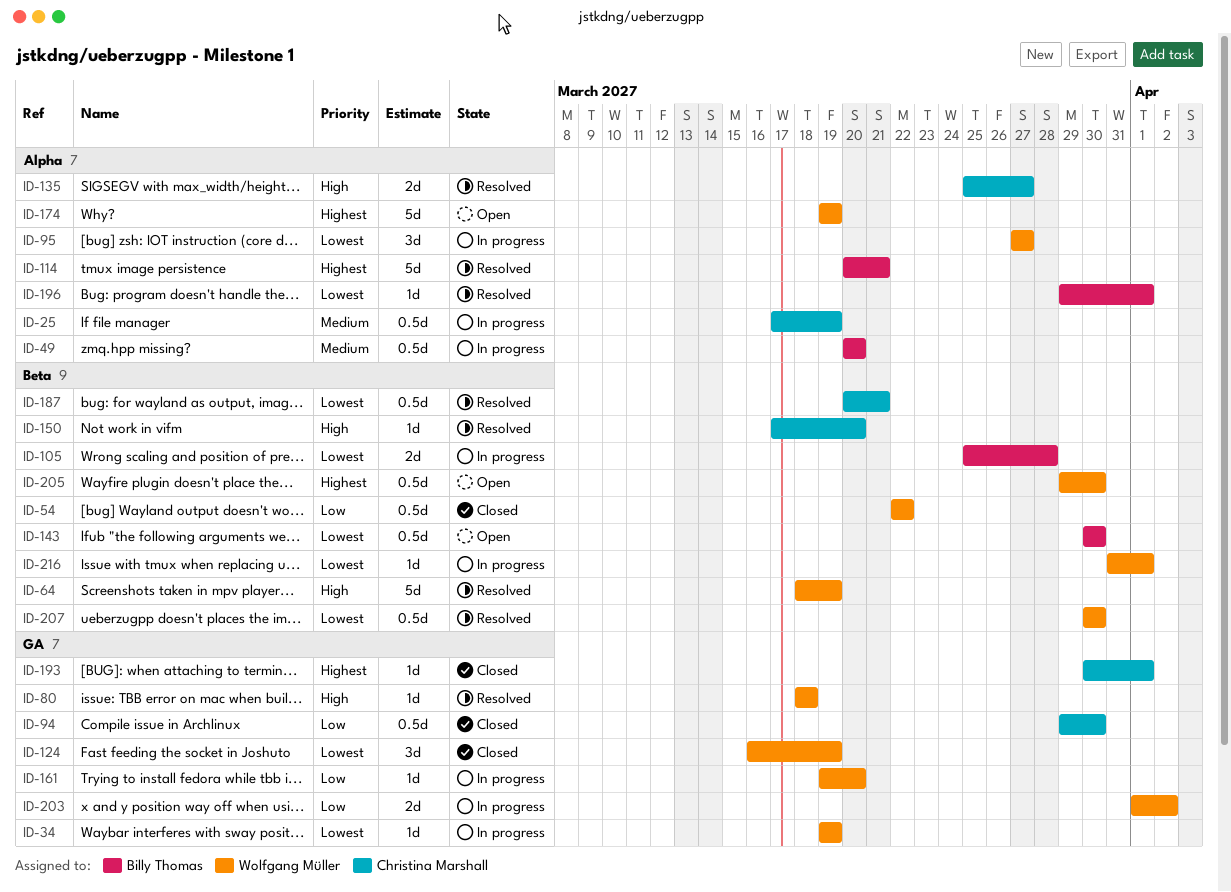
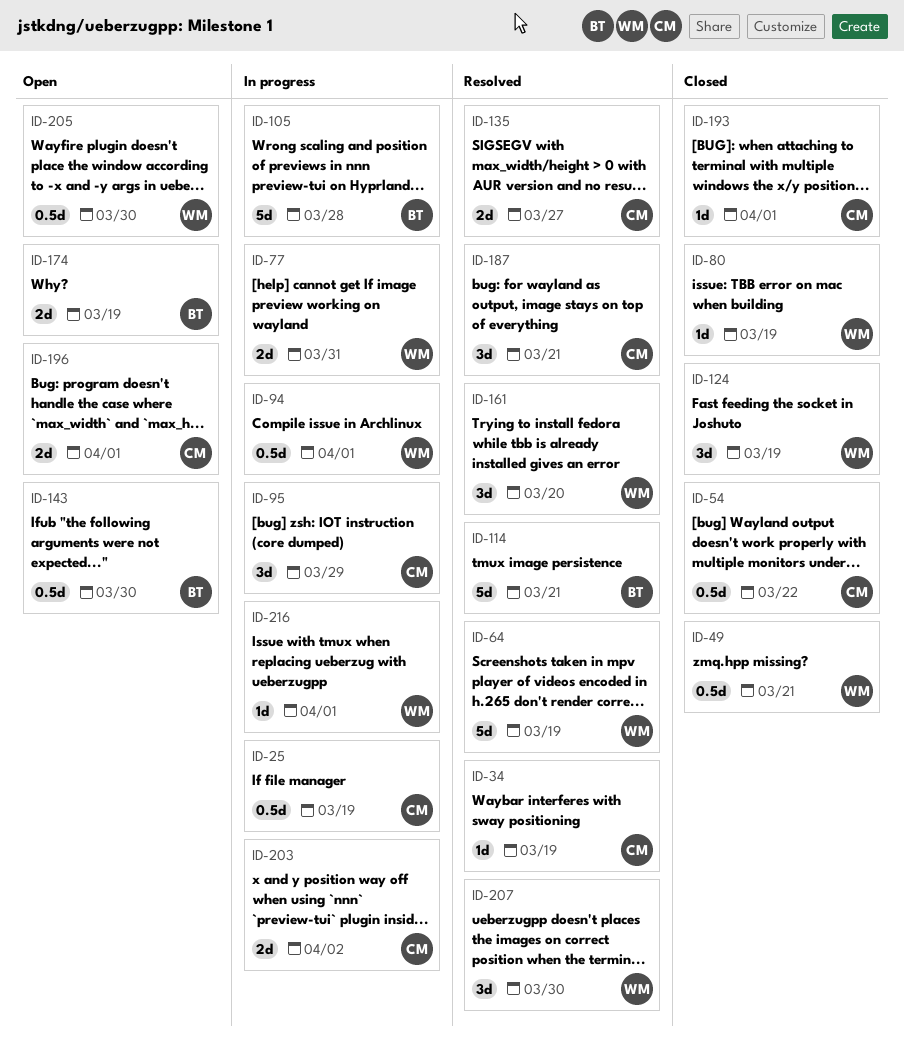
ID-34, status: In progress -> Resolved
ID-34, owner: Wolfgang Müller -> Christina Marshall
ID-49, status: In progress -> Closed
ID-49, owner: Billy Thomas -> Wolfgang Müller
ID-49, due: Mar 20 -> Mar 21
ID-54, owner: Wolfgang Müller -> Christina Marshall
ID-77: none -> present
ID-80, status: Resolved -> Closed
ID-80, due: Mar 18 -> Mar 19
ID-94, status: Closed -> In progress
ID-94, owner: Christina Marshall -> Wolfgang Müller
ID-94, due: Mar 30 -> Apr 1
ID-95, owner: Wolfgang Müller -> Christina Marshall
ID-95, due: Mar 27 -> Mar 29
ID-105, estimate: 2d -> 5d
ID-150: present -> none
ID-161, status: In progress -> Resolved
ID-161, estimate: 1d -> 3d
ID-174, owner: Wolfgang Müller -> Billy Thomas
ID-174, estimate: 5d -> 2d
ID-187, estimate: 0.5d -> 3d
ID-196, status: Resolved -> Open
ID-196, owner: Billy Thomas -> Christina Marshall
ID-196, estimate: 1d -> 2d
ID-203, owner: Wolfgang Müller -> Christina Marshall
ID-207, estimate: 0.5d -> 3d

